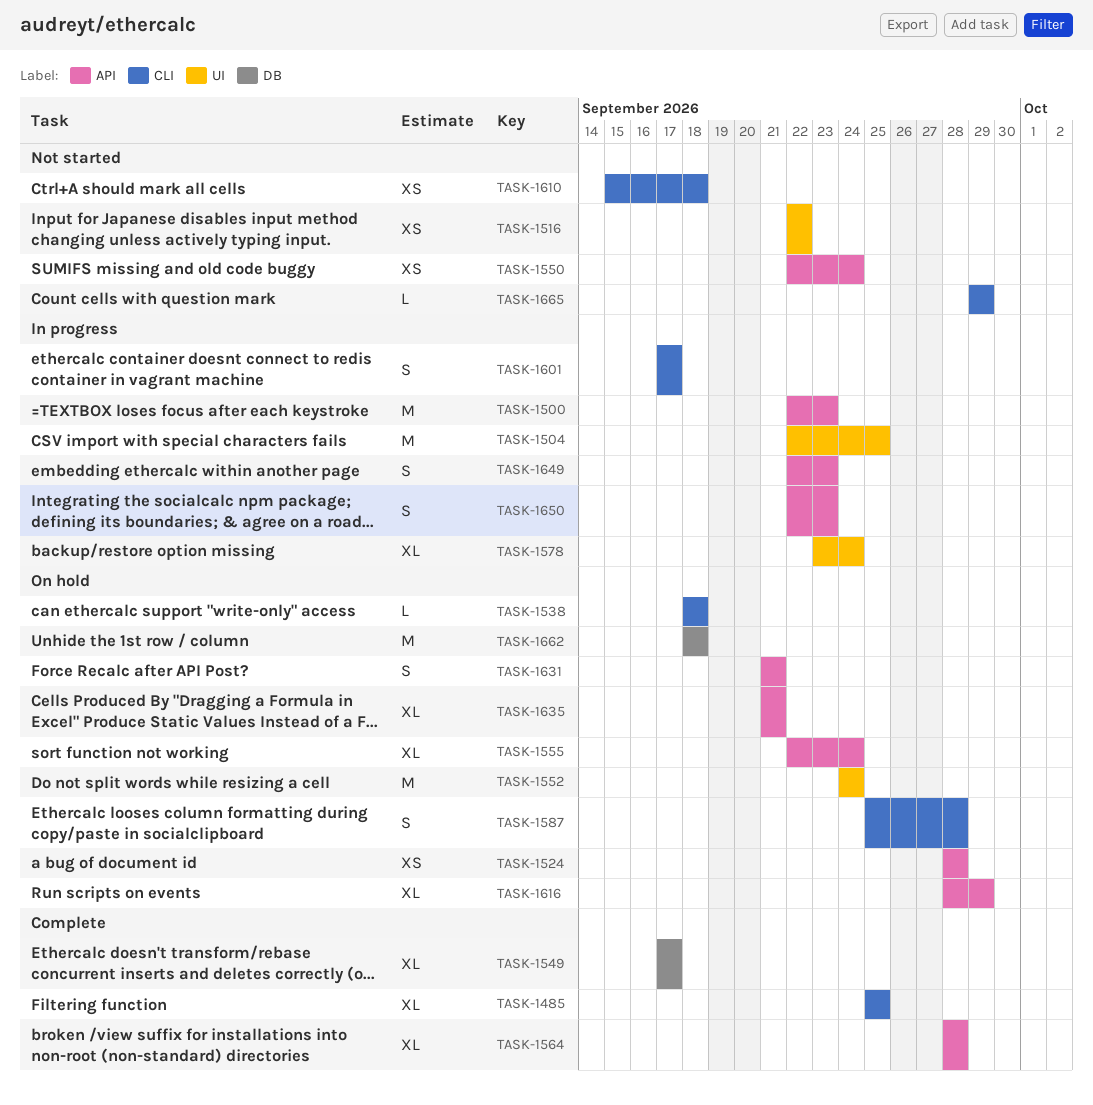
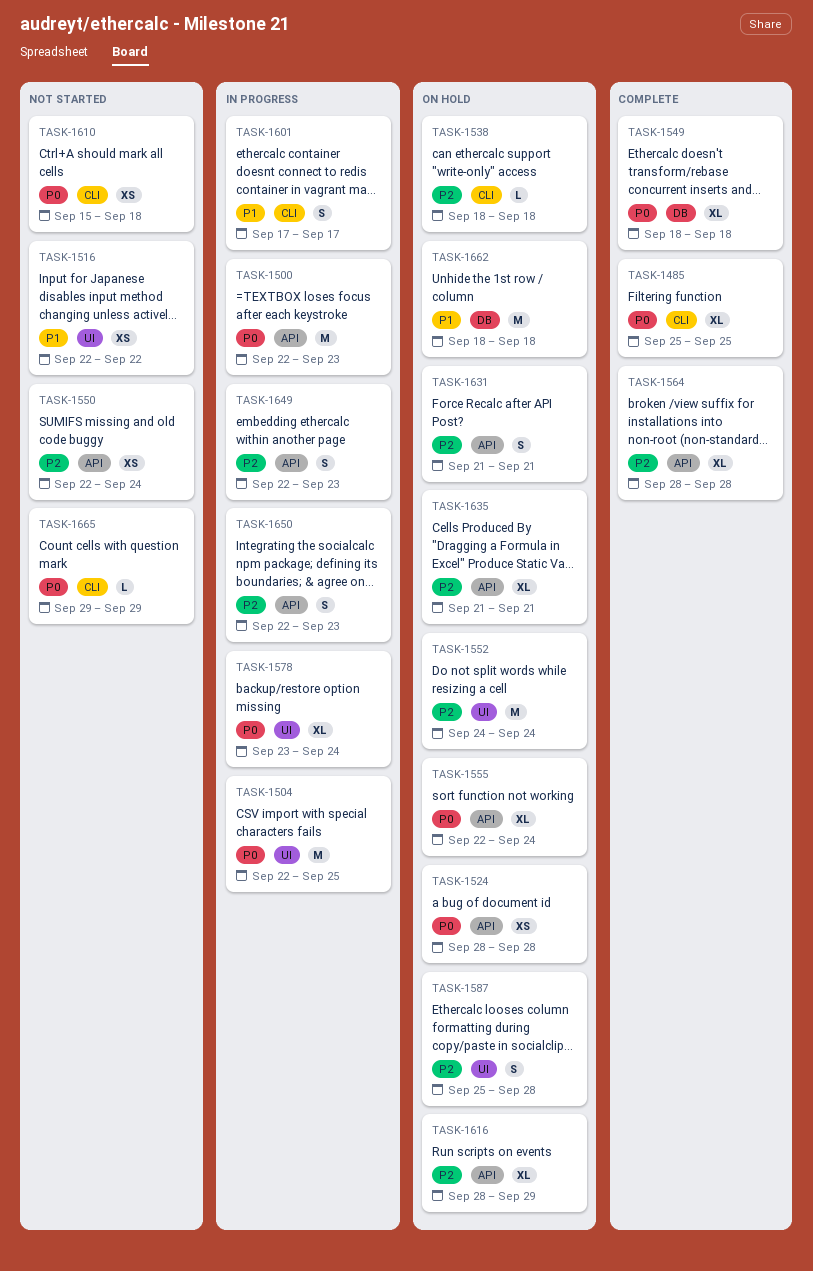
TASK-1549, start: Sep 17 -> Sep 18
TASK-1549, due: Sep 17 -> Sep 18
TASK-1587, label: CLI -> UI

